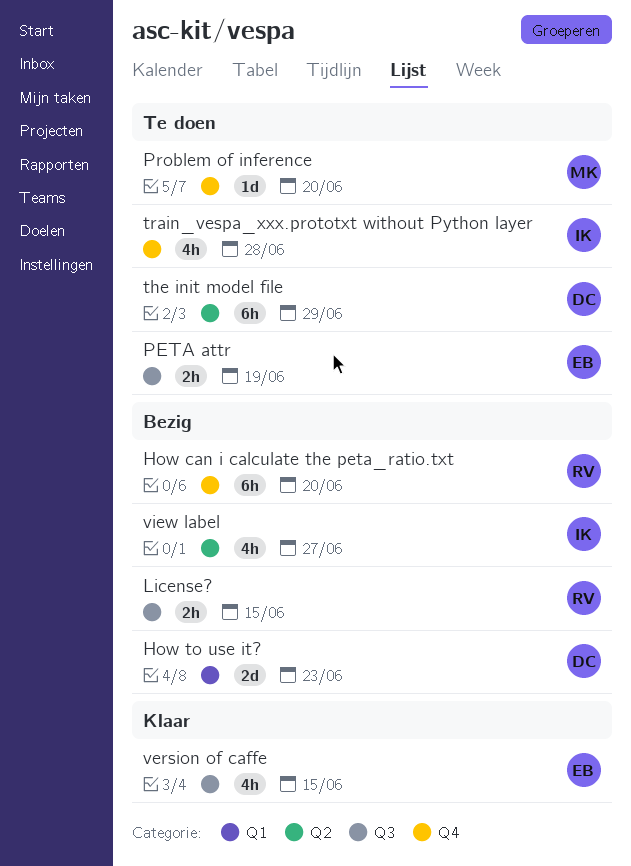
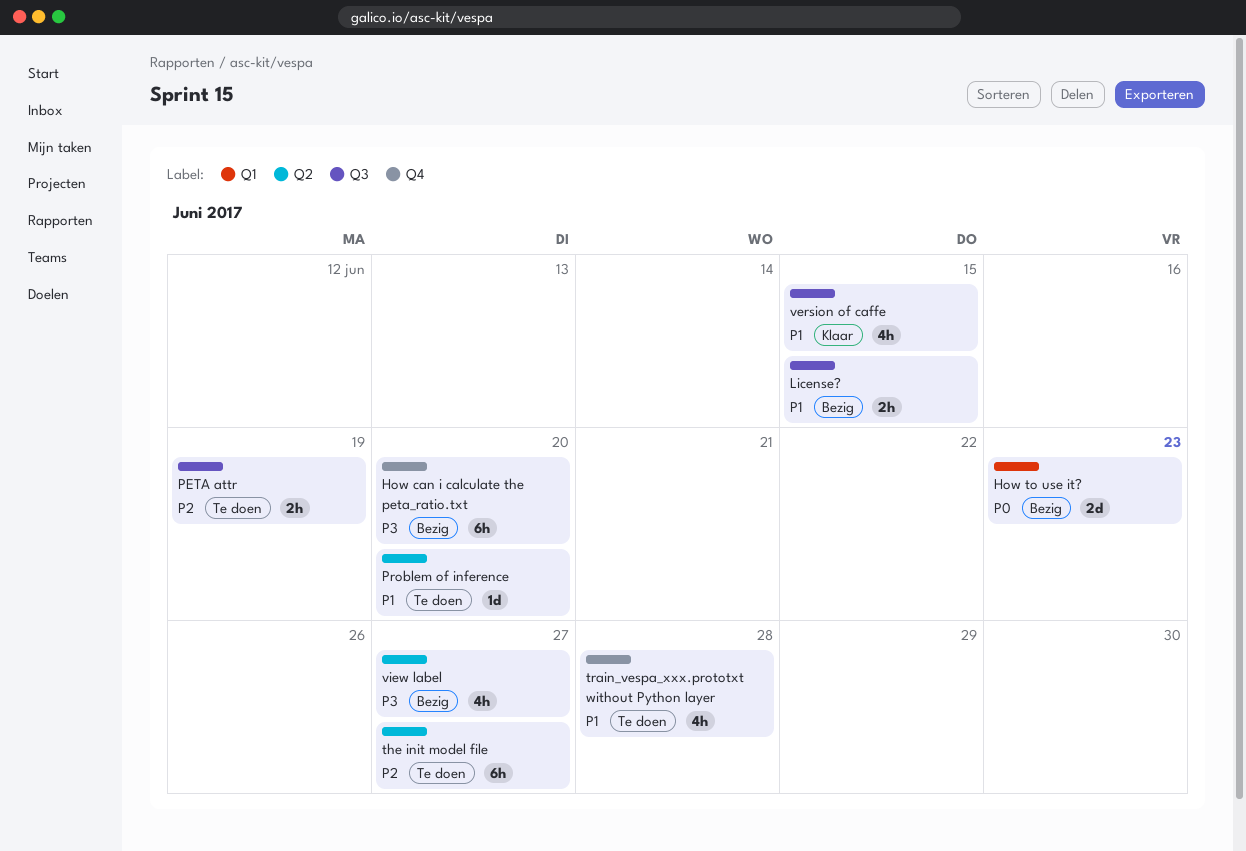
Problem of inference, label: Q4 -> Q2
the init model file, due: Jun 29 -> Jun 27

